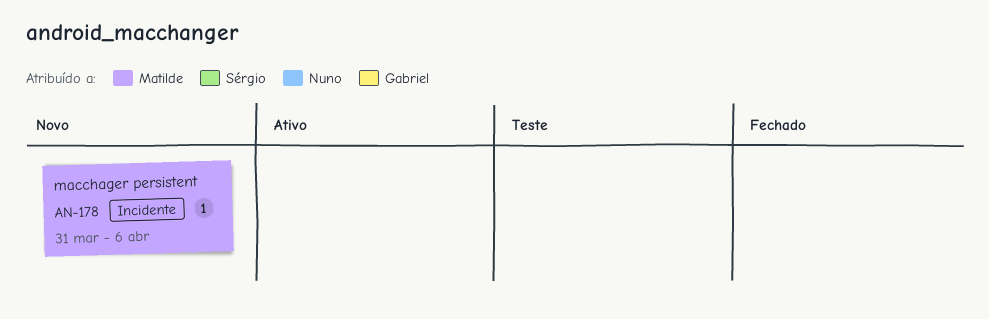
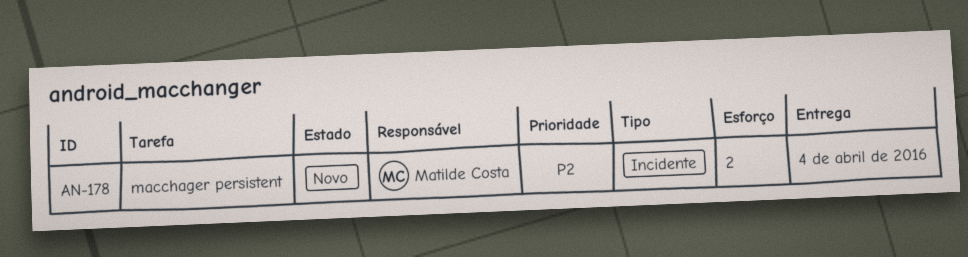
AN-178, estimate: 1 -> 2
AN-178, due: Apr 6 -> Apr 4

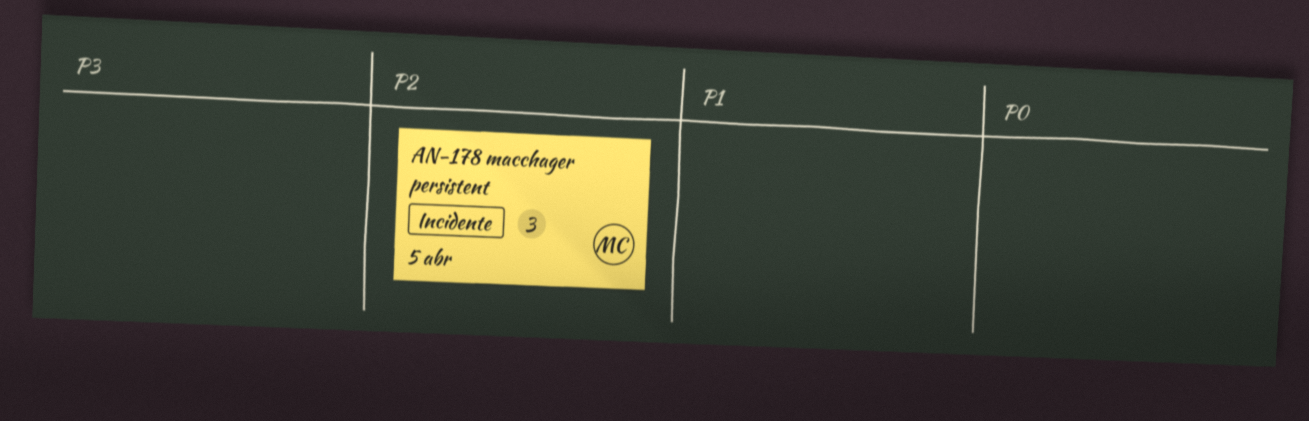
AN-178, estimate: 2 -> 3
AN-178, due: Apr 4 -> Apr 5

